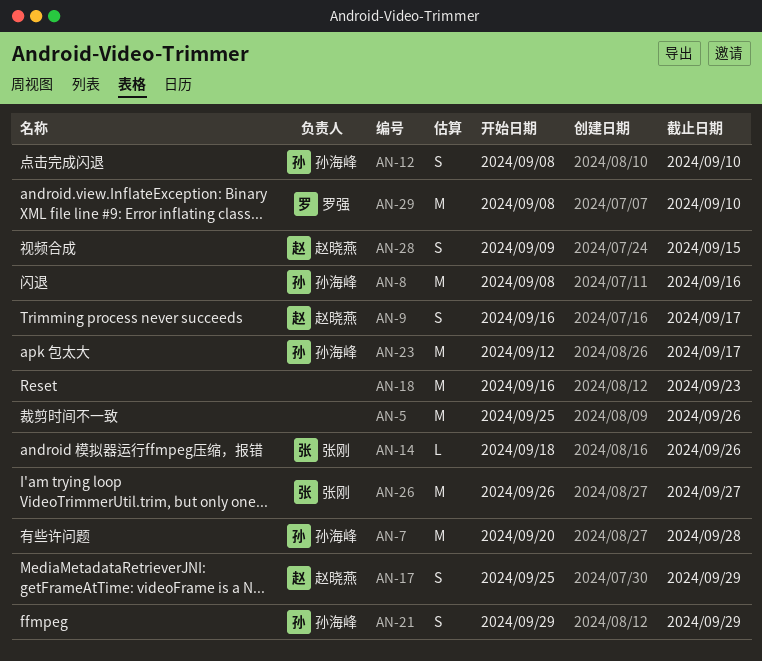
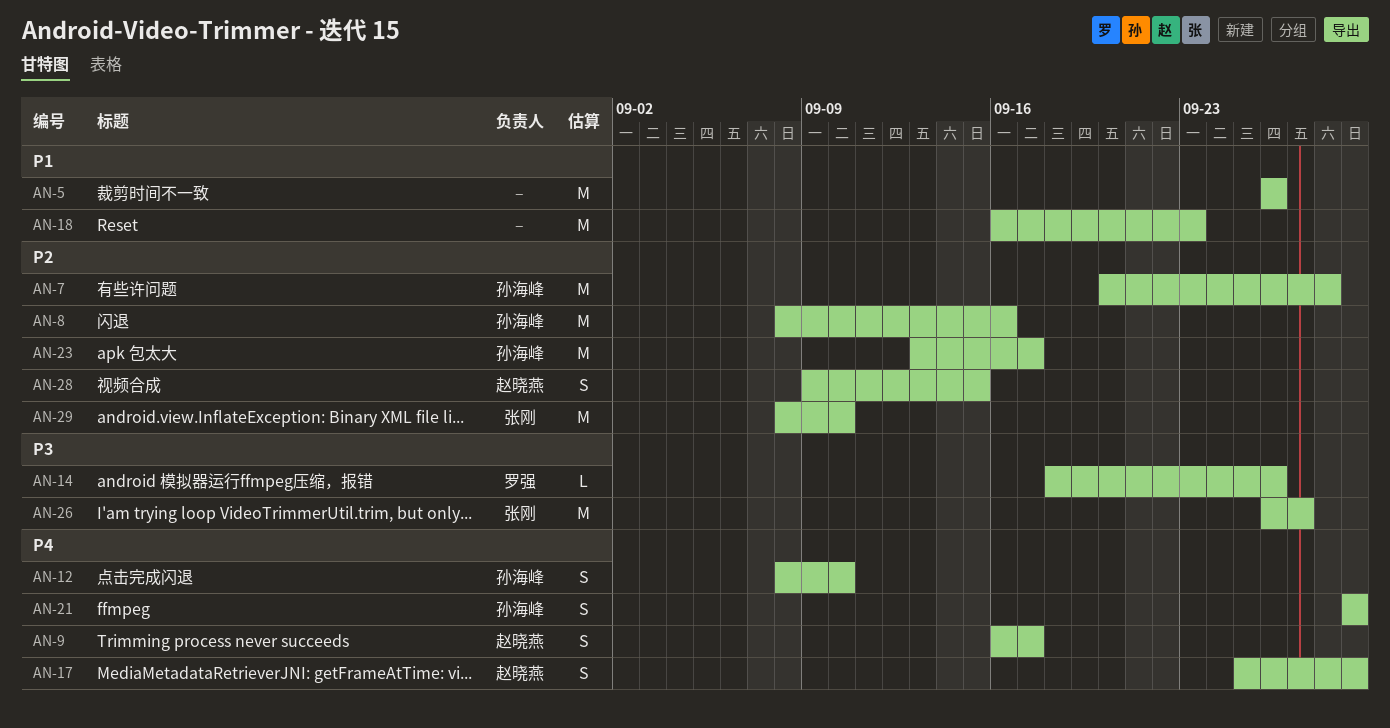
AN-5, start: Sep 25 -> Sep 26
AN-14, owner: 张刚 -> 罗强
AN-23, start: Sep 12 -> Sep 13
AN-29, owner: 罗强 -> 张刚

